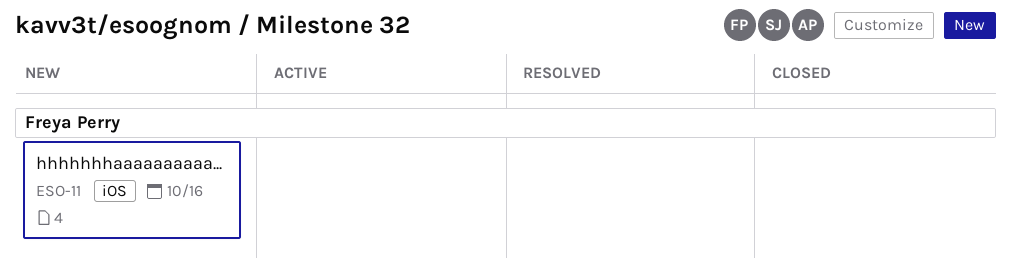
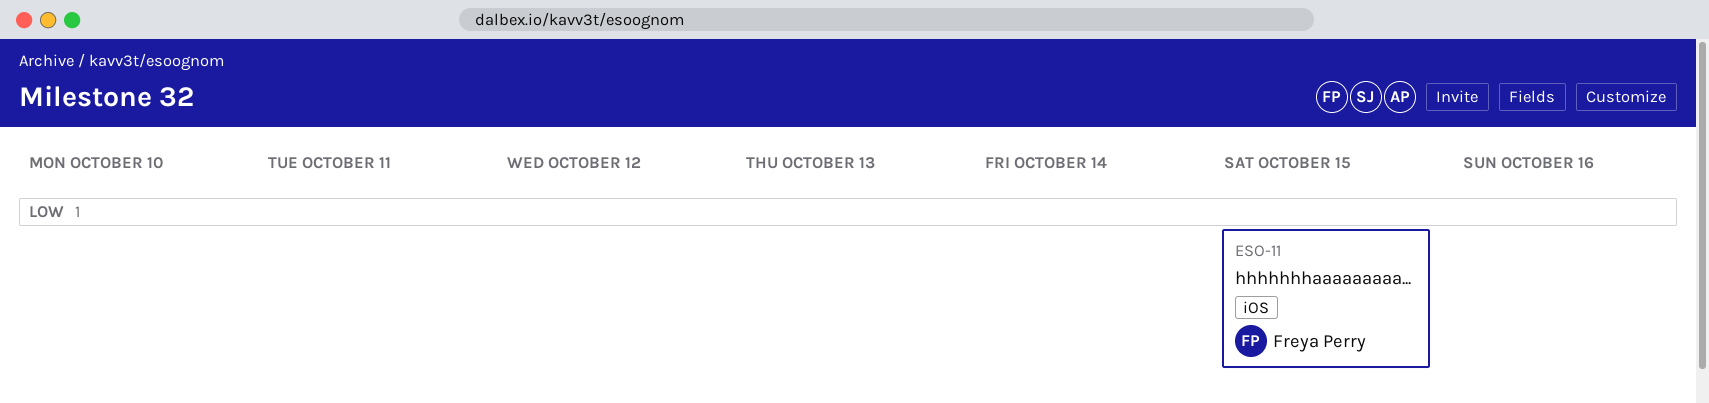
ESO-11, due: Oct 16 -> Oct 15

